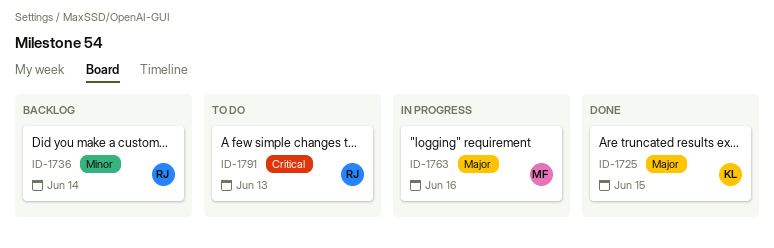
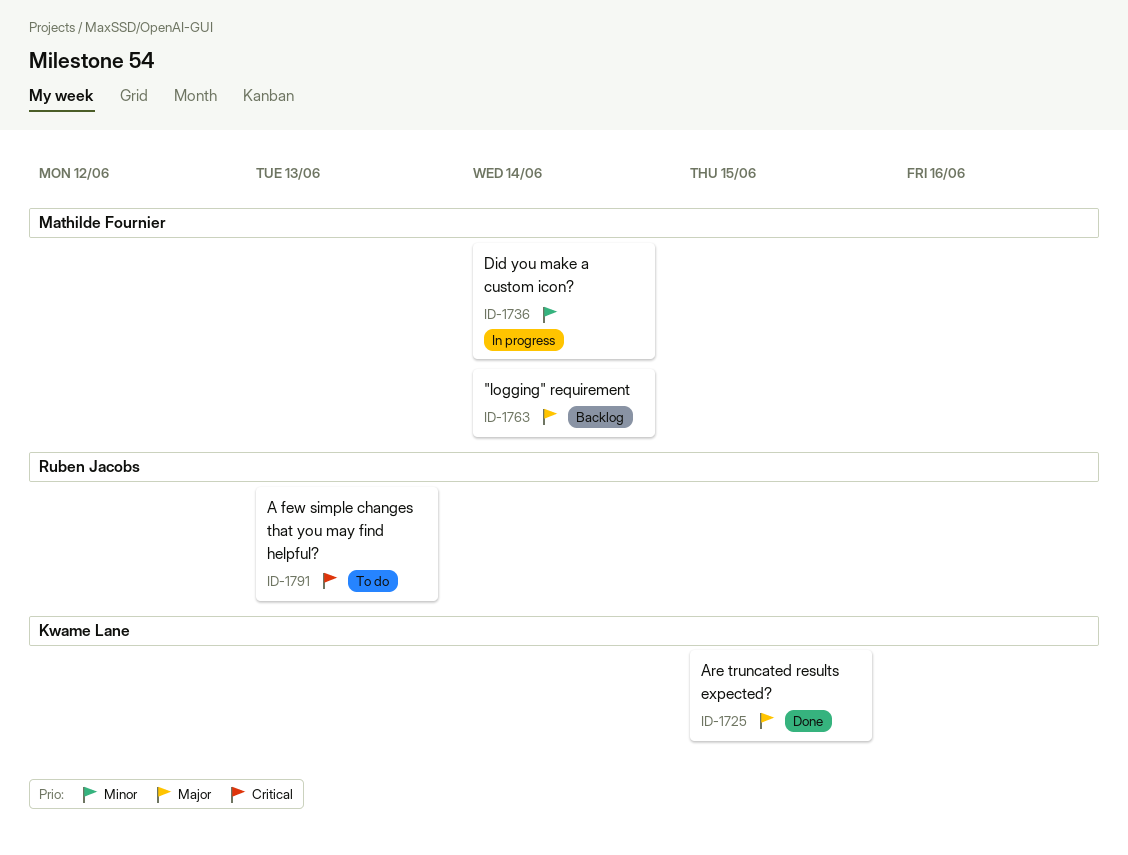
ID-1736, status: Backlog -> In progress
ID-1736, owner: Ruben Jacobs -> Mathilde Fournier
ID-1763, status: In progress -> Backlog
ID-1763, due: Jun 16 -> Jun 14

